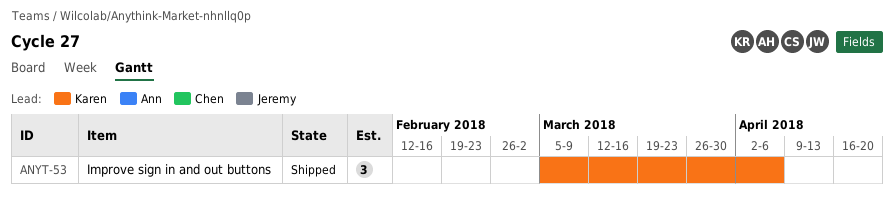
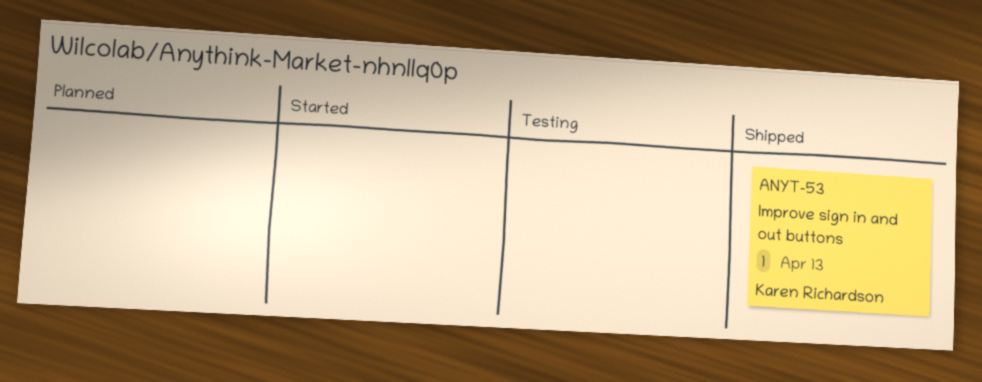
ANYT-53, estimate: 3 -> 1
ANYT-53, due: Apr 6 -> Apr 13

